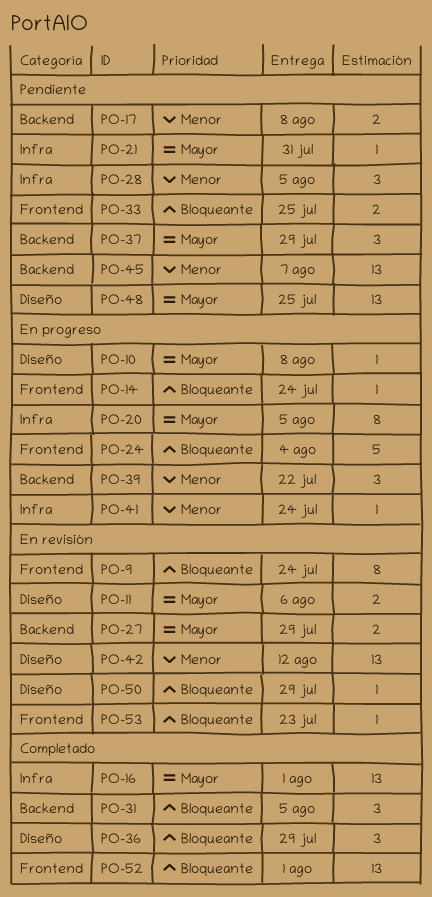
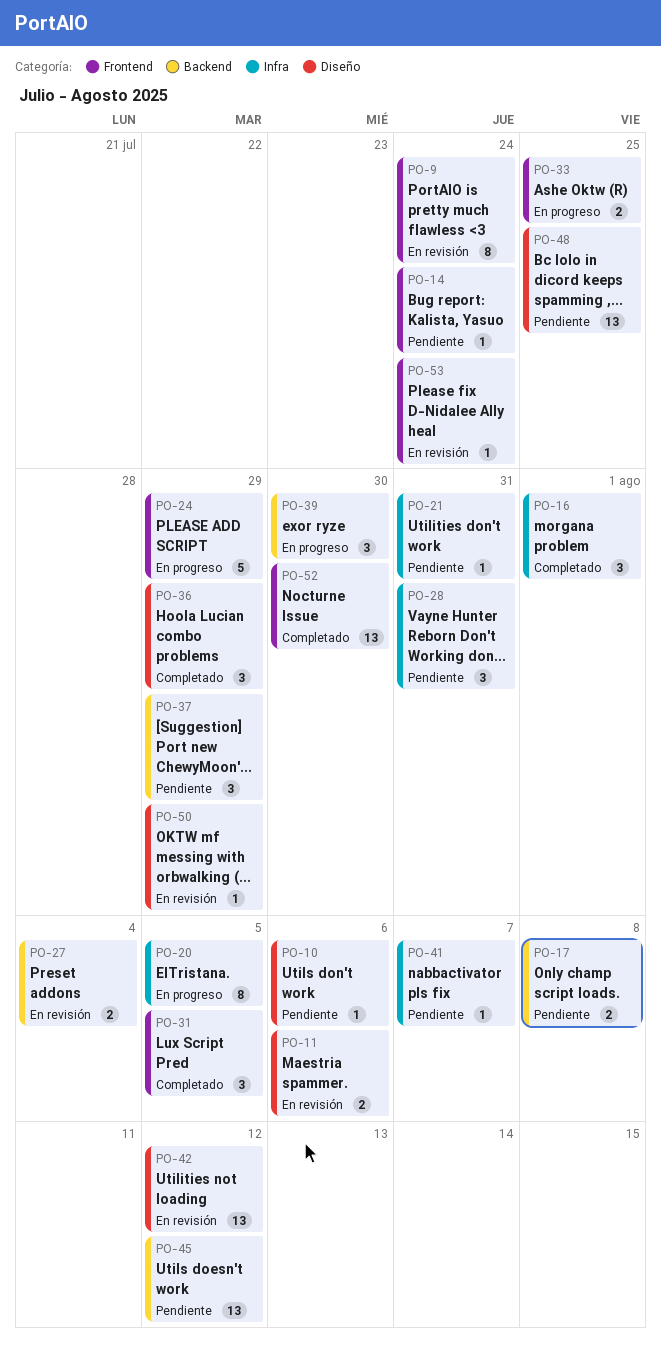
PO-10, status: En progreso -> Pendiente
PO-10, due: Aug 8 -> Aug 6
PO-14, status: En progreso -> Pendiente
PO-16, estimate: 13 -> 3
PO-24, due: Aug 4 -> Jul 29
PO-27, due: Jul 29 -> Aug 4
PO-28, due: Aug 5 -> Jul 31
PO-31, label: Backend -> Frontend
PO-33, status: Pendiente -> En progreso
PO-39, due: Jul 22 -> Jul 30
PO-41, status: En progreso -> Pendiente
PO-41, due: Jul 24 -> Aug 7
PO-45, due: Aug 7 -> Aug 12
PO-52, due: Aug 1 -> Jul 30
PO-53, due: Jul 23 -> Jul 24

